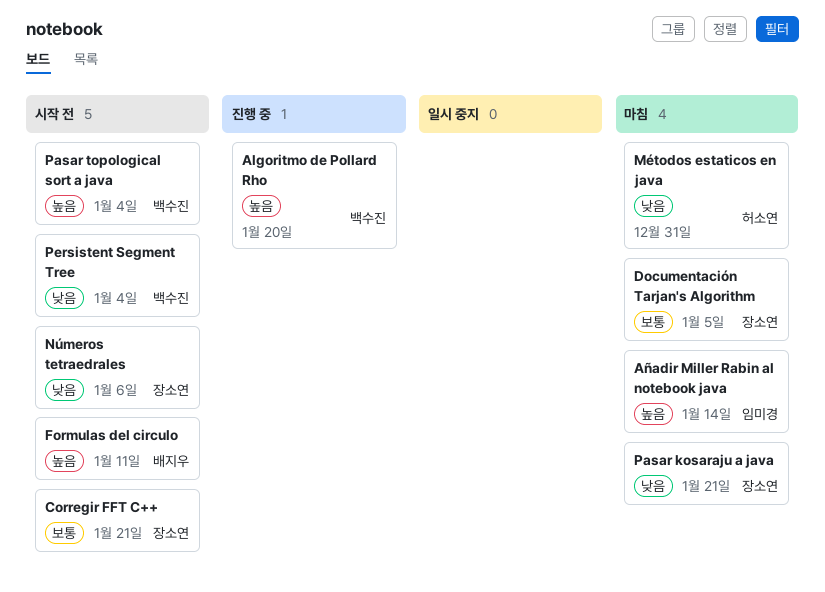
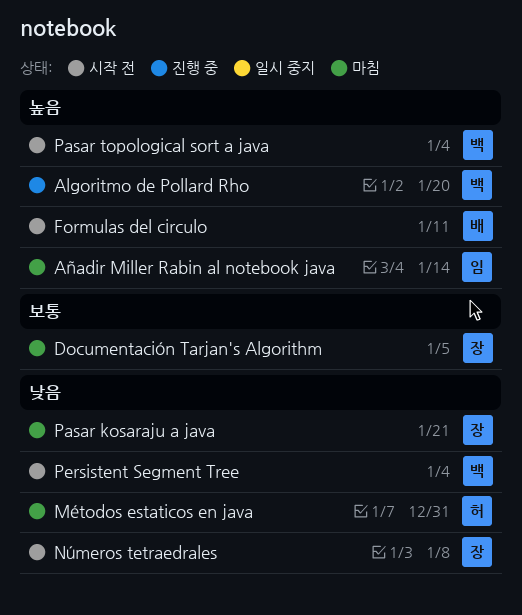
Corregir FFT C++: present -> none
Números tetraedrales, due: Jan 6 -> Jan 8

